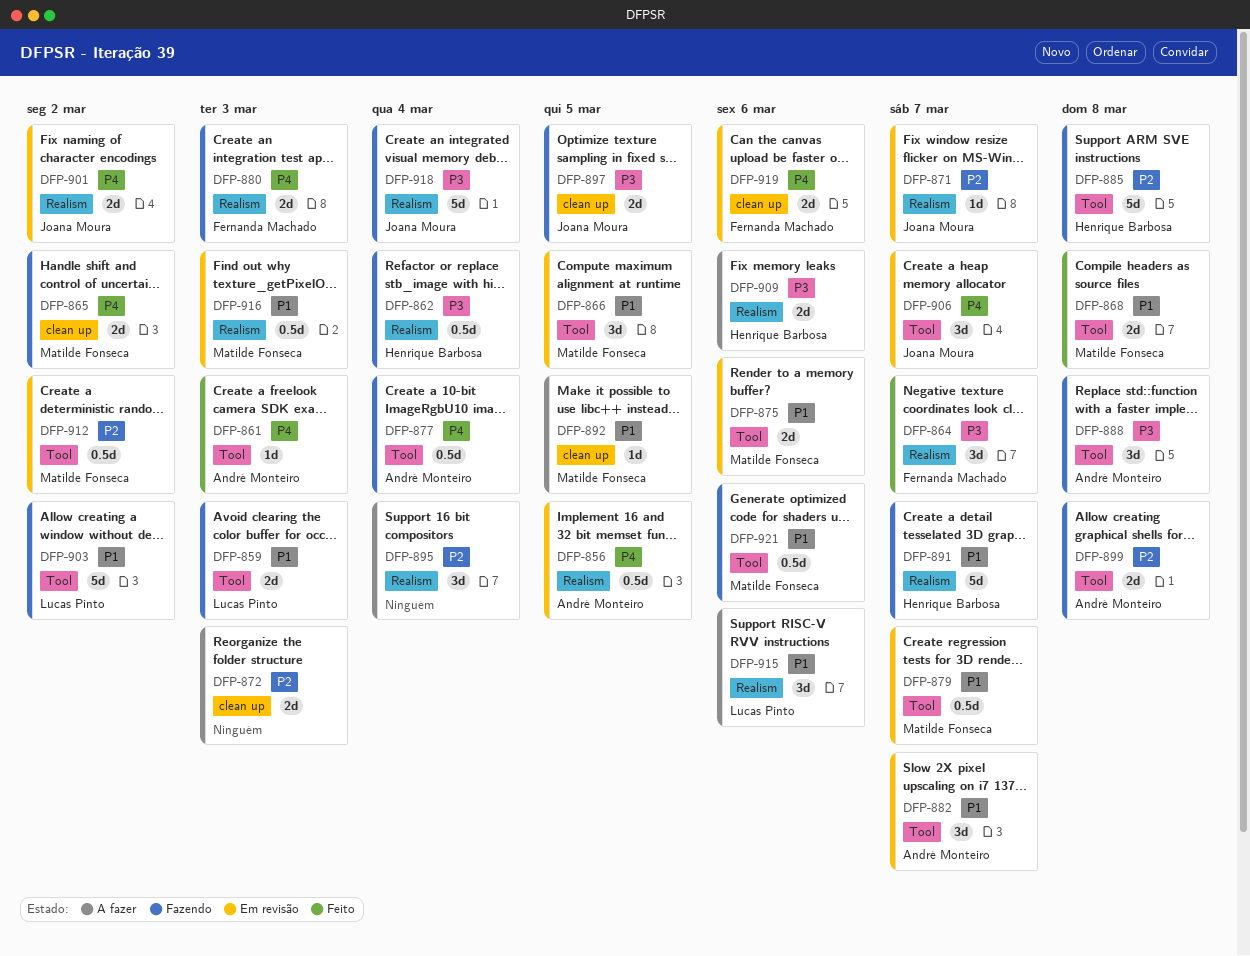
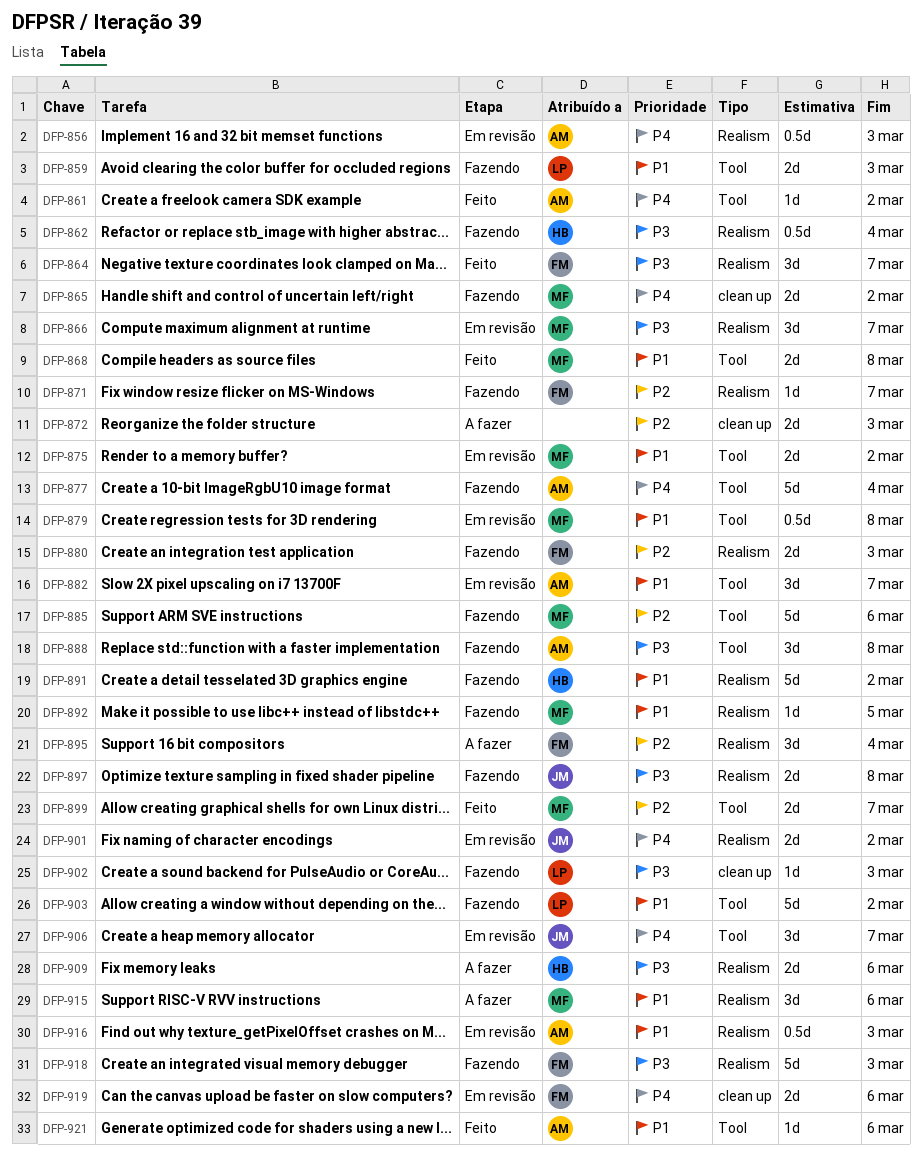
DFP-856, due: Mar 5 -> Mar 3
DFP-861, due: Mar 3 -> Mar 2
DFP-866, priority: P1 -> P3
DFP-866, label: Tool -> Realism
DFP-866, due: Mar 5 -> Mar 7
DFP-871, status: Em revisão -> Fazendo
DFP-871, owner: Joana Moura -> Fernanda Machado
DFP-875, due: Mar 6 -> Mar 2
DFP-877, estimate: 0.5d -> 5d
DFP-879, due: Mar 7 -> Mar 8
DFP-880, priority: P4 -> P2
DFP-885, owner: Henrique Barbosa -> Matilde Fonseca
DFP-885, due: Mar 8 -> Mar 6
DFP-891, due: Mar 7 -> Mar 2
DFP-892, status: A fazer -> Fazendo
DFP-892, label: clean up -> Realism
DFP-895, owner: none -> Fernanda Machado
DFP-897, label: clean up -> Realism
DFP-897, due: Mar 5 -> Mar 8
DFP-899, status: Fazendo -> Feito
DFP-899, owner: André Monteiro -> Matilde Fonseca
DFP-899, due: Mar 8 -> Mar 7
DFP-902: none -> present
DFP-912: present -> none
DFP-915, owner: Lucas Pinto -> Matilde Fonseca
DFP-916, owner: Matilde Fonseca -> André Monteiro
DFP-918, owner: Joana Moura -> Fernanda Machado
DFP-918, due: Mar 4 -> Mar 3
DFP-921, status: Fazendo -> Feito
DFP-921, owner: Matilde Fonseca -> André Monteiro
DFP-921, estimate: 0.5d -> 1d

